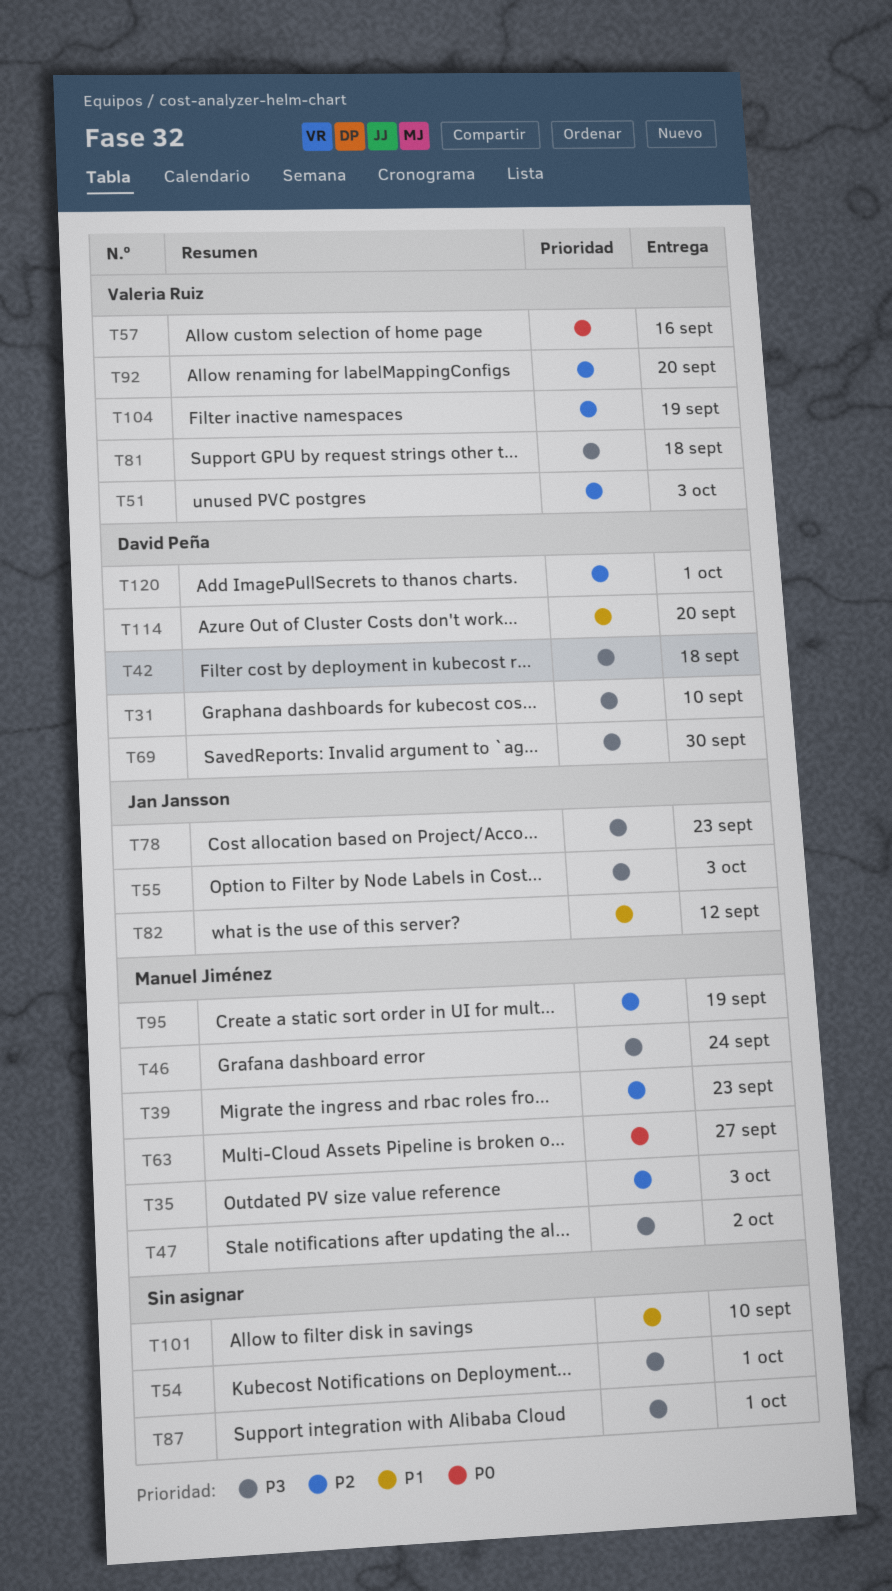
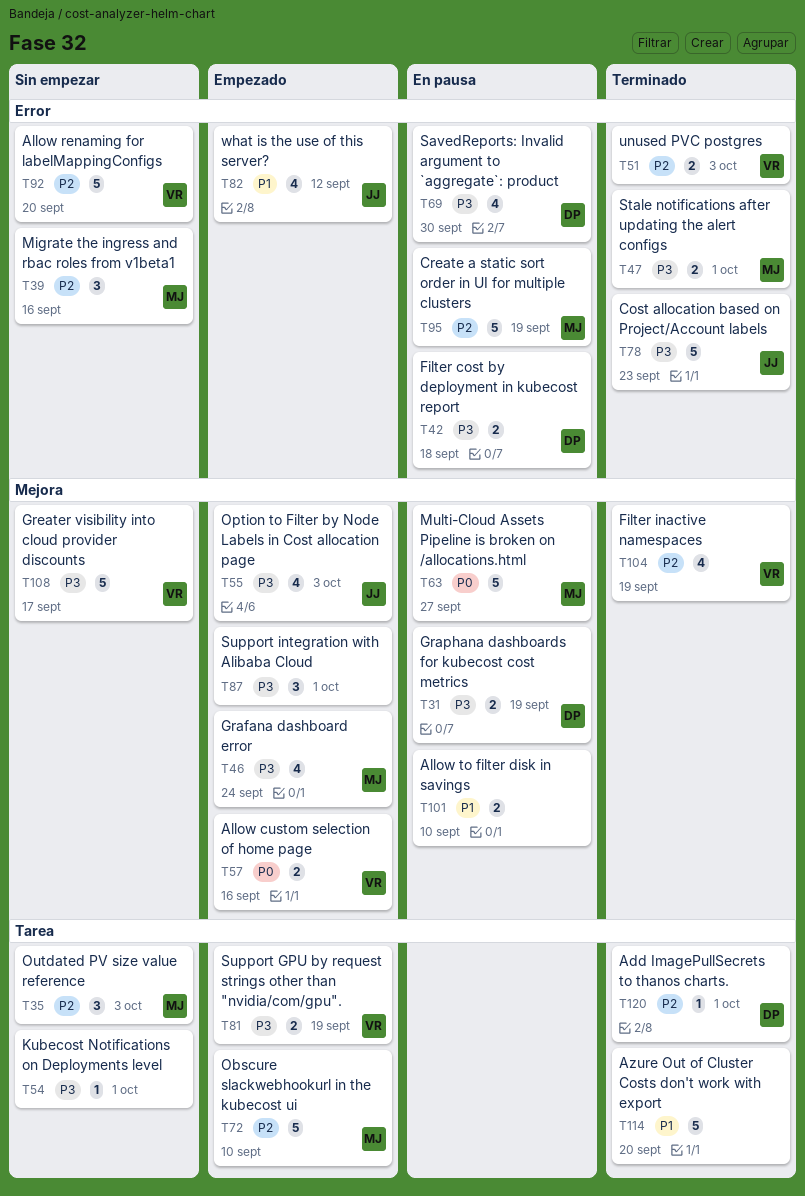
T31, due: Sep 10 -> Sep 19
T39, due: Sep 23 -> Sep 16
T47, due: Oct 2 -> Oct 1
T72: none -> present
T81, due: Sep 18 -> Sep 19
T108: none -> present
T114, owner: David Peña -> none

